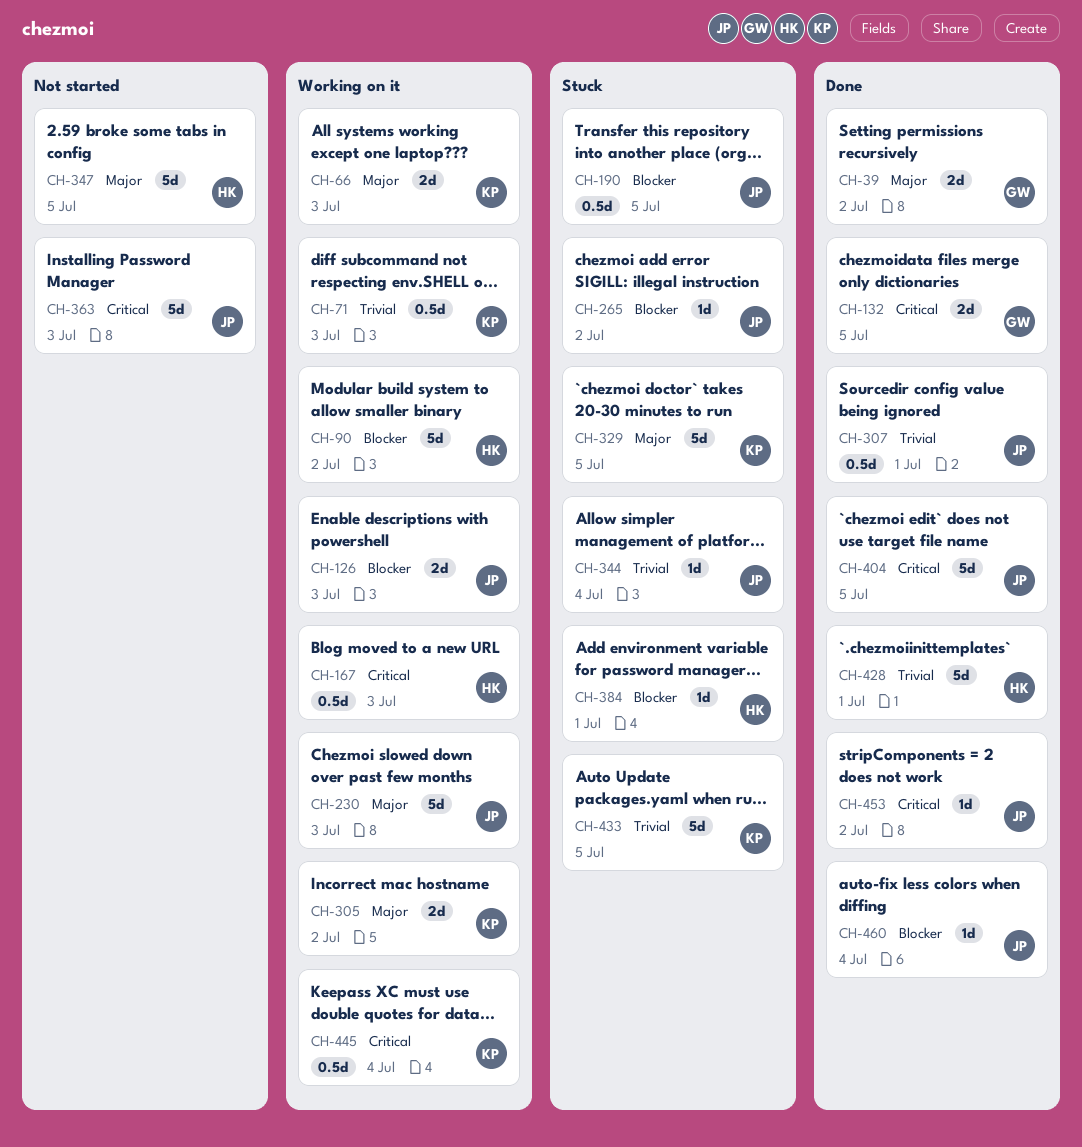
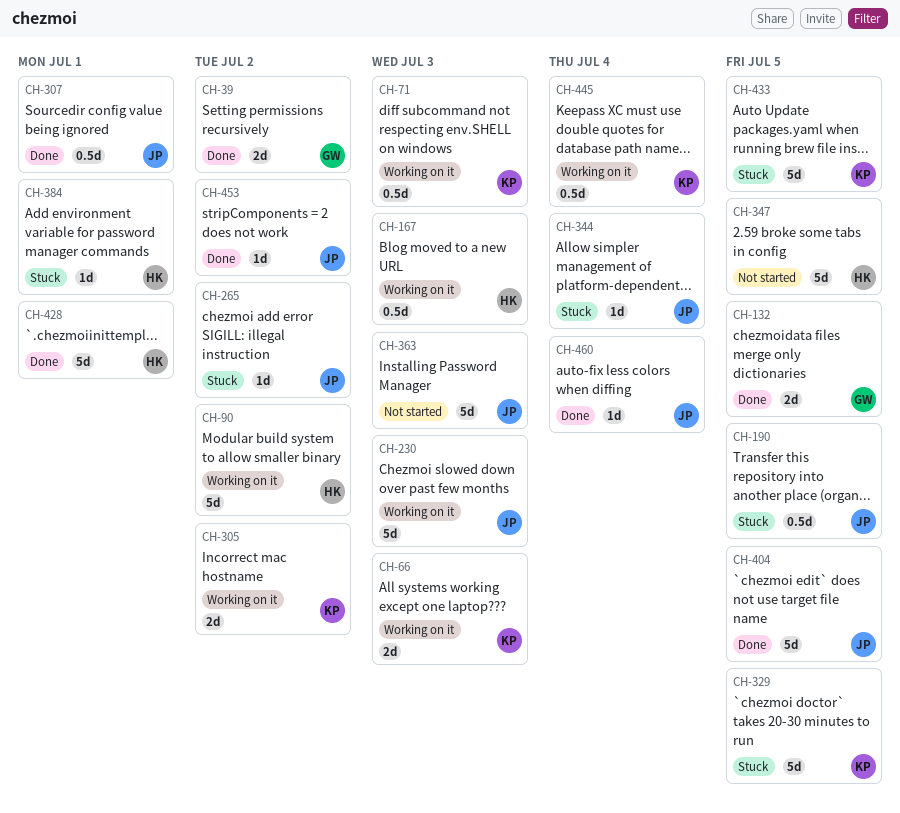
CH-126: present -> none

